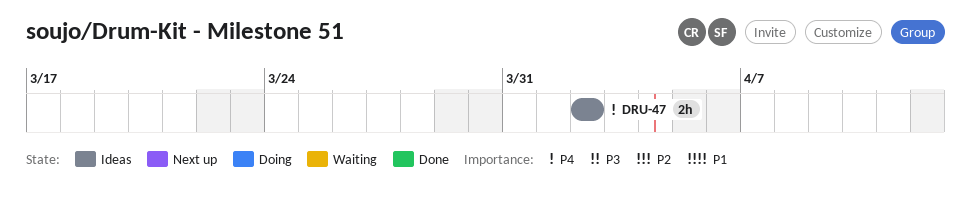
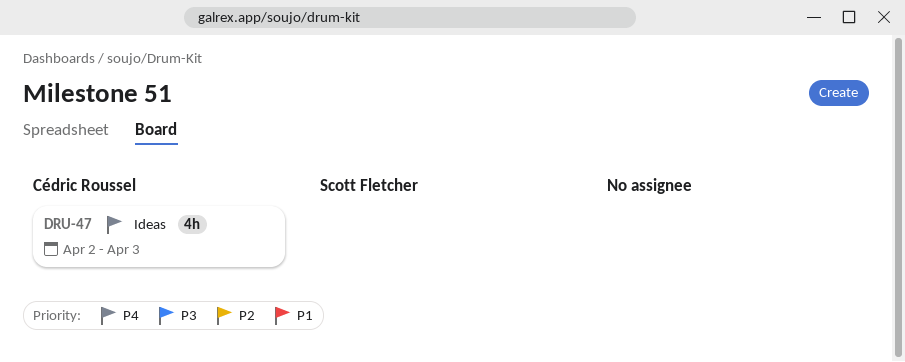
DRU-47, estimate: 2h -> 4h
DRU-47, due: Apr 2 -> Apr 3

